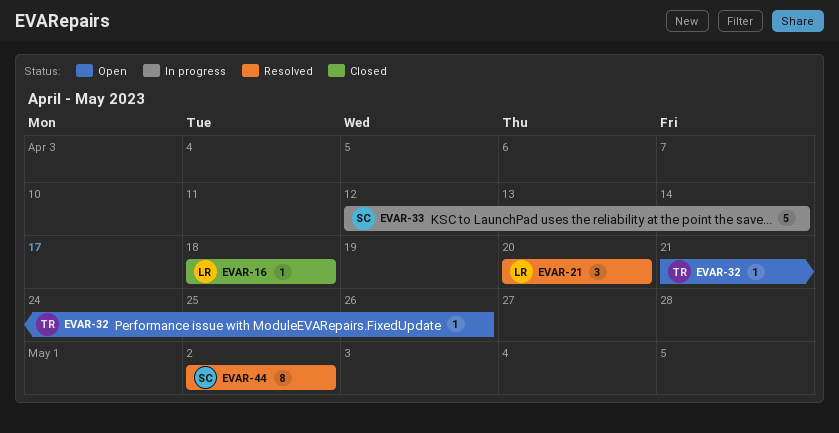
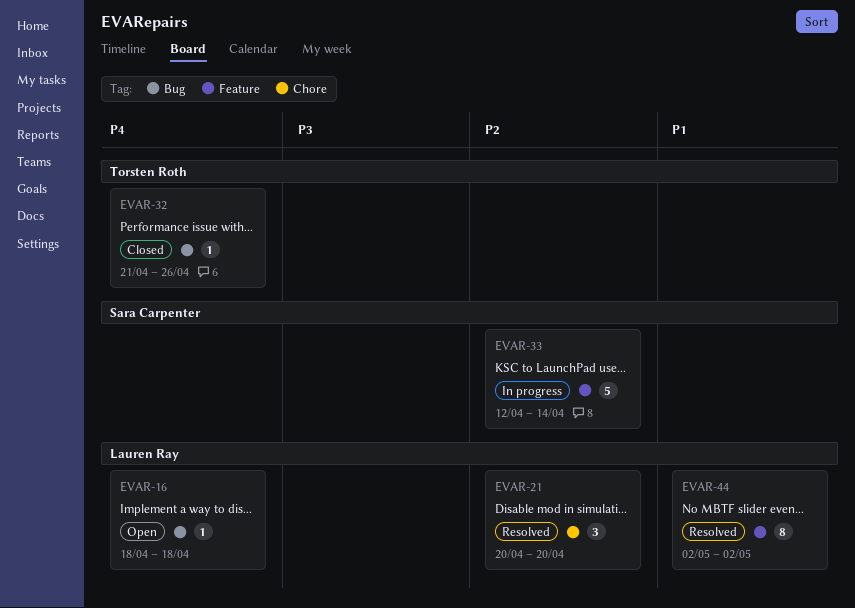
EVAR-16, status: Closed -> Open
EVAR-32, status: Open -> Closed
EVAR-44, owner: Sara Carpenter -> Lauren Ray

